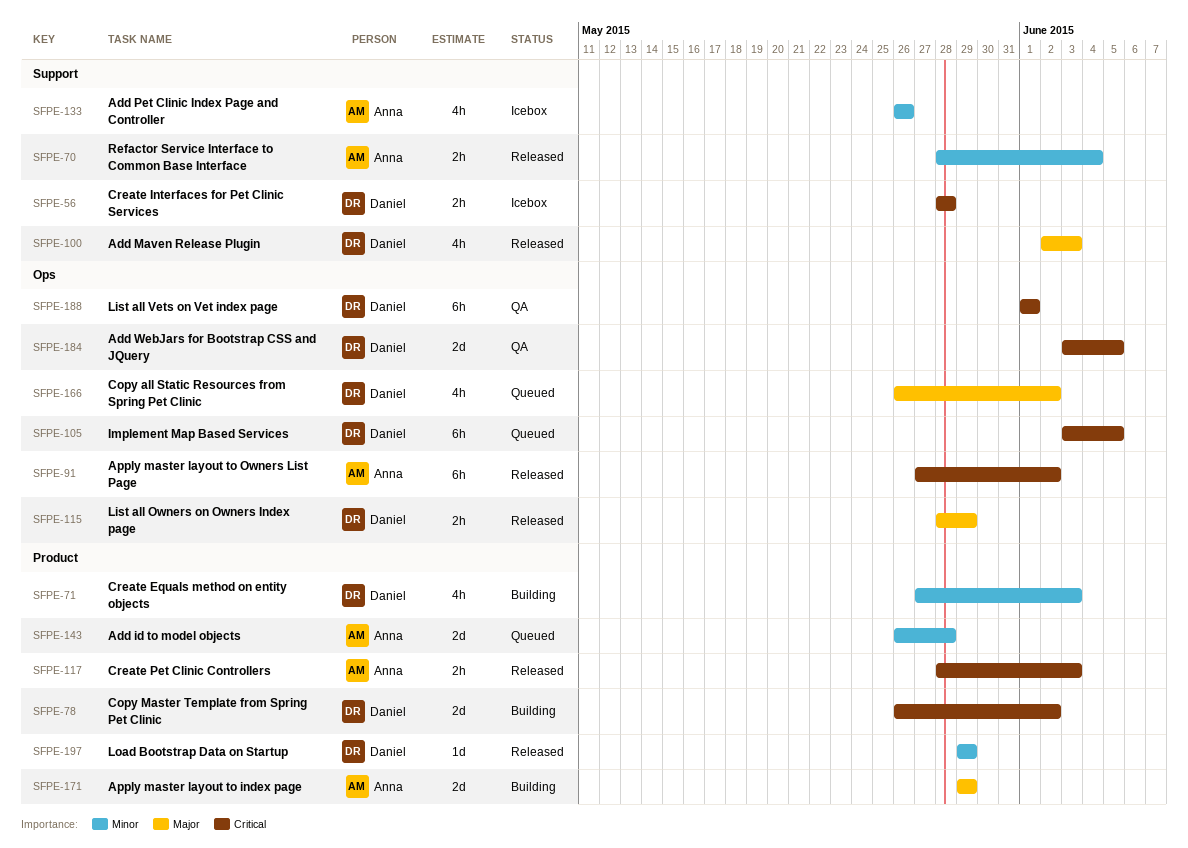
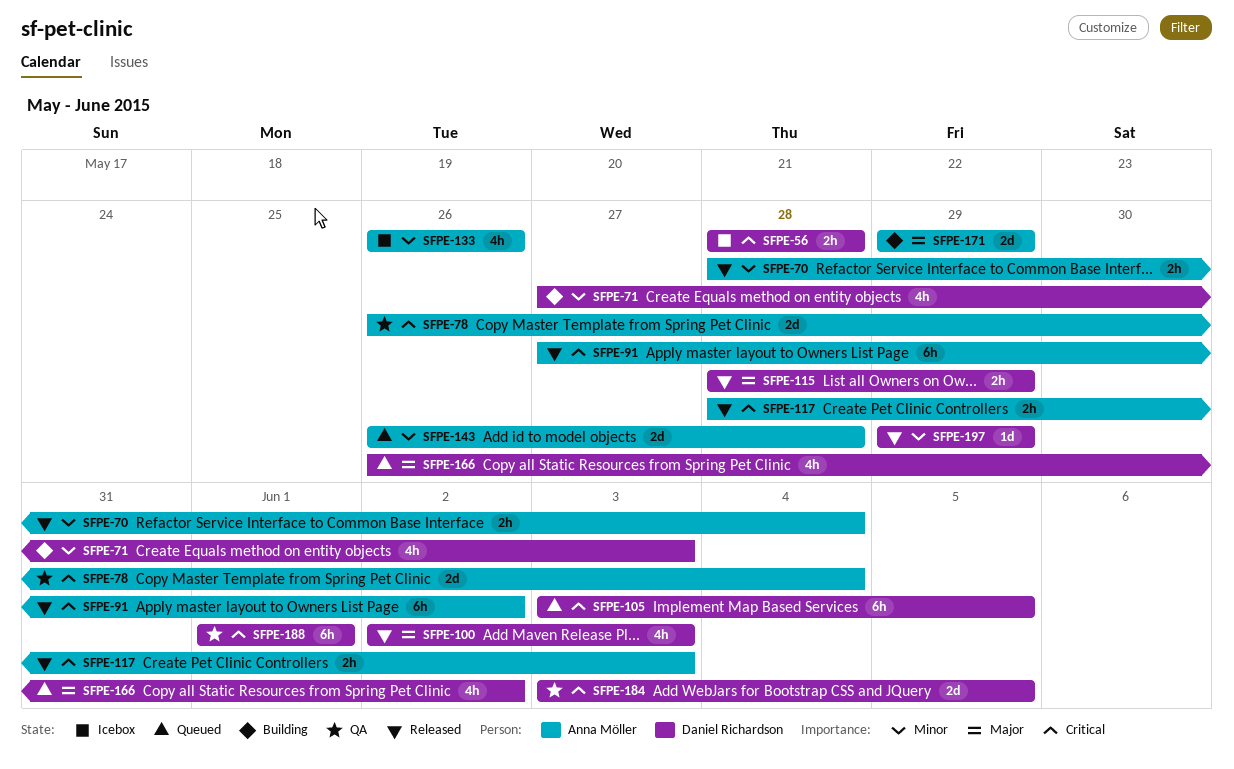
SFPE-78, status: Building -> QA
SFPE-78, owner: Daniel Richardson -> Anna Möller
SFPE-78, due: Jun 2 -> Jun 4

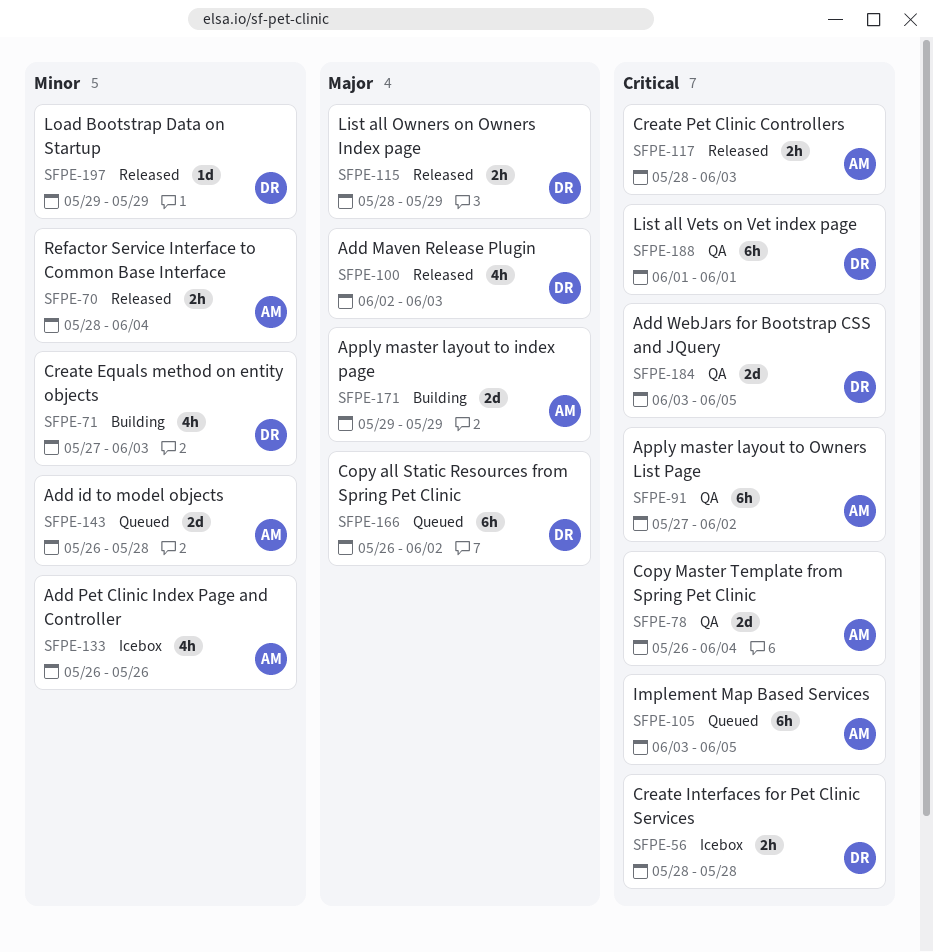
SFPE-91, status: Released -> QA
SFPE-105, owner: Daniel Richardson -> Anna Möller
SFPE-166, estimate: 4h -> 6h

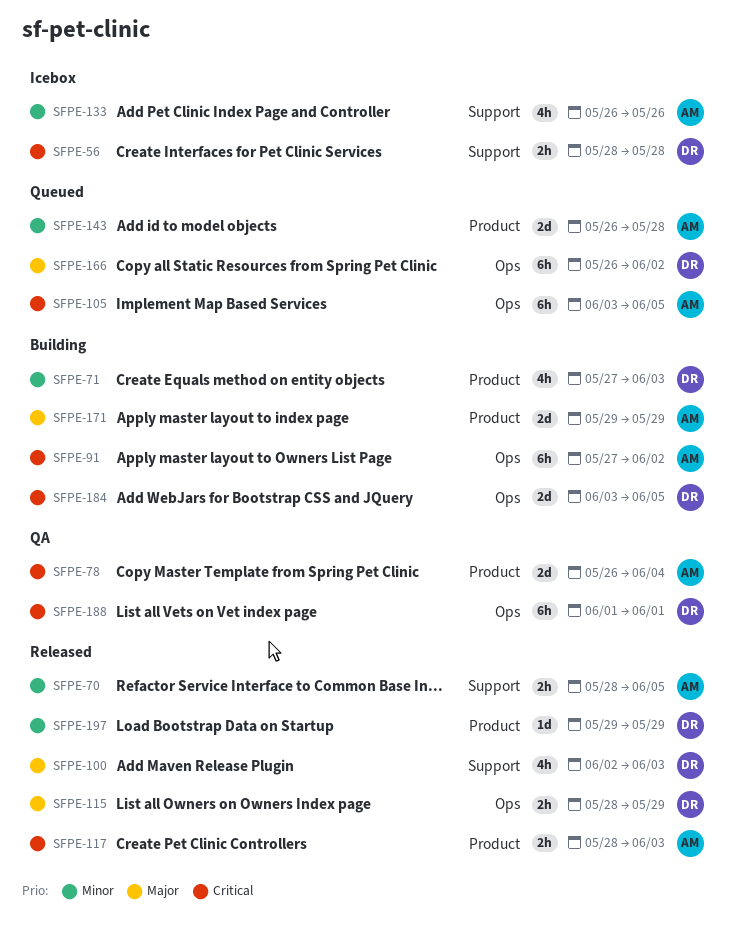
SFPE-70, due: Jun 4 -> Jun 5
SFPE-91, status: QA -> Building
SFPE-184, status: QA -> Building

